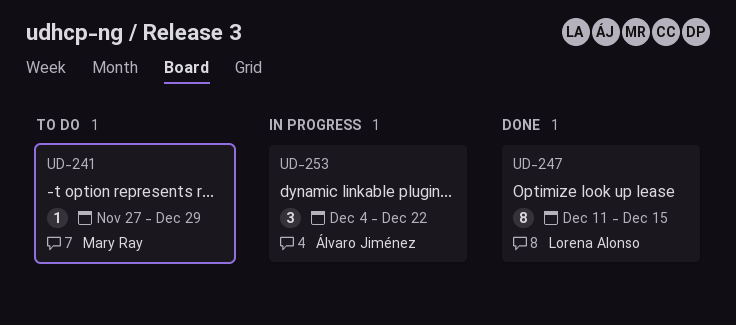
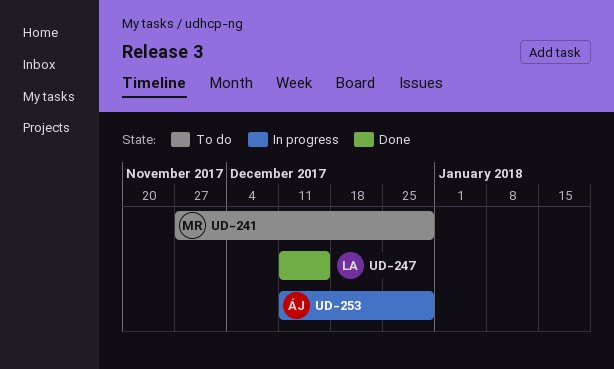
UD-253, start: Dec 4 -> Dec 11
UD-253, due: Dec 22 -> Dec 29

